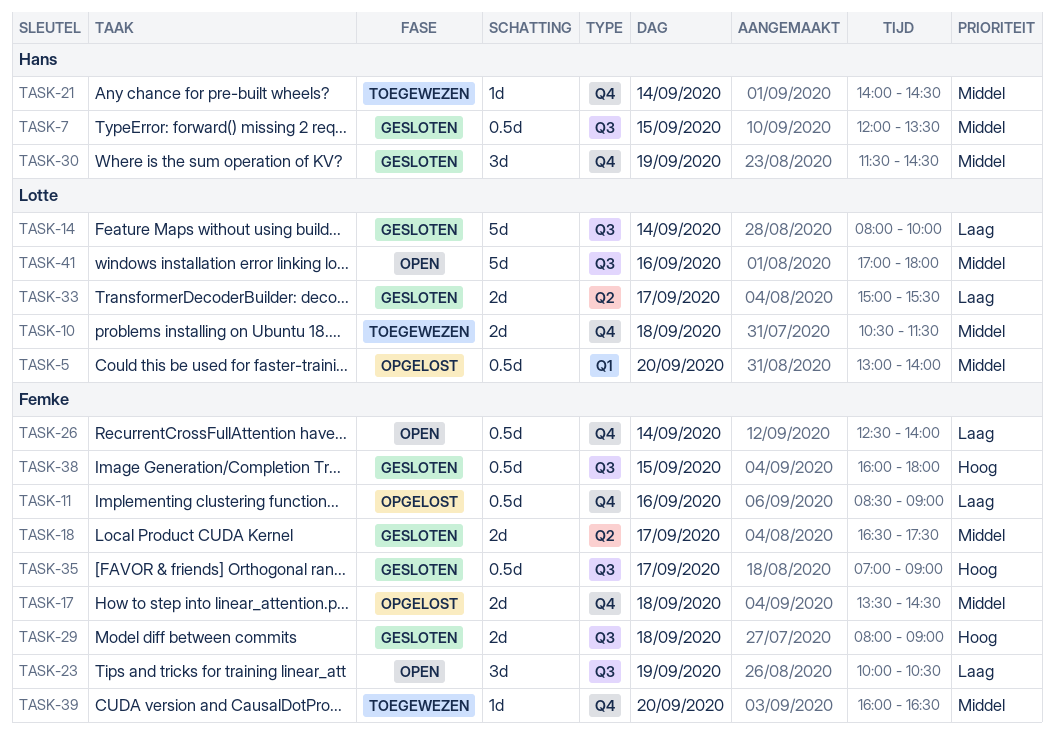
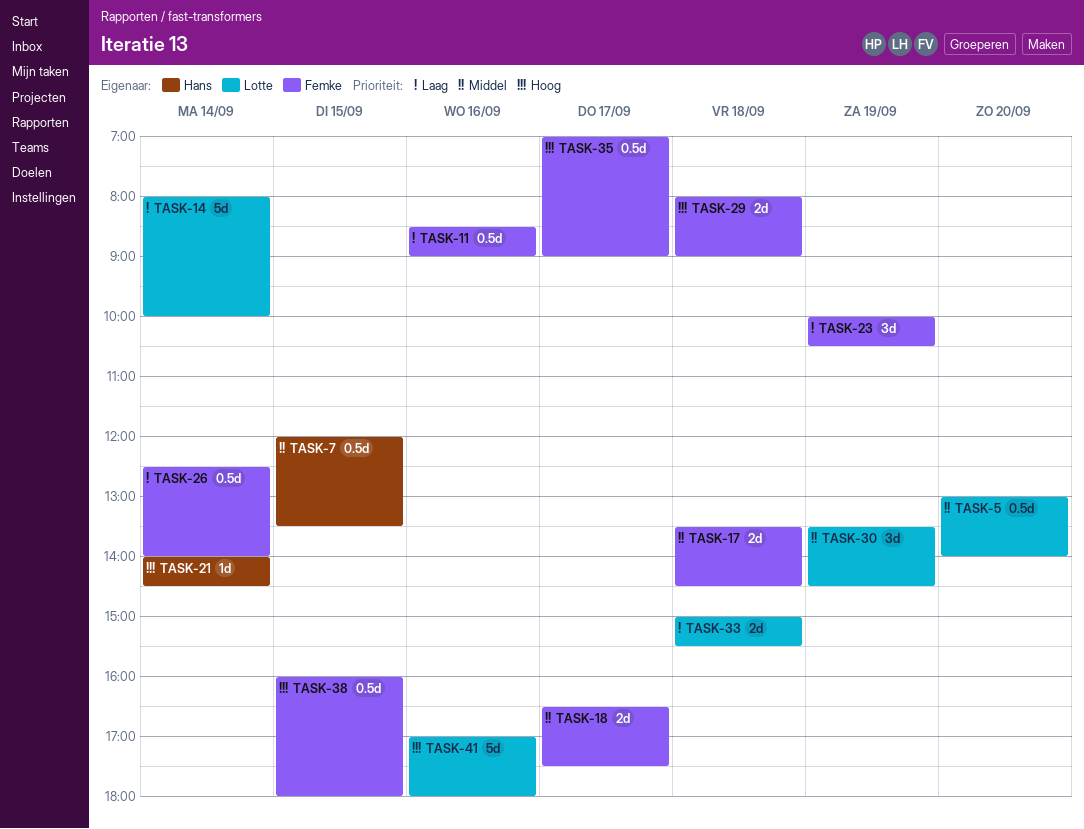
TASK-10: present -> none
TASK-21, priority: Middel -> Hoog
TASK-30, owner: Hans -> Lotte
TASK-30, begins: 11:30 -> 13:30
TASK-33, day: Sep 17 -> Sep 18
TASK-39: present -> none
TASK-41, priority: Middel -> Hoog

